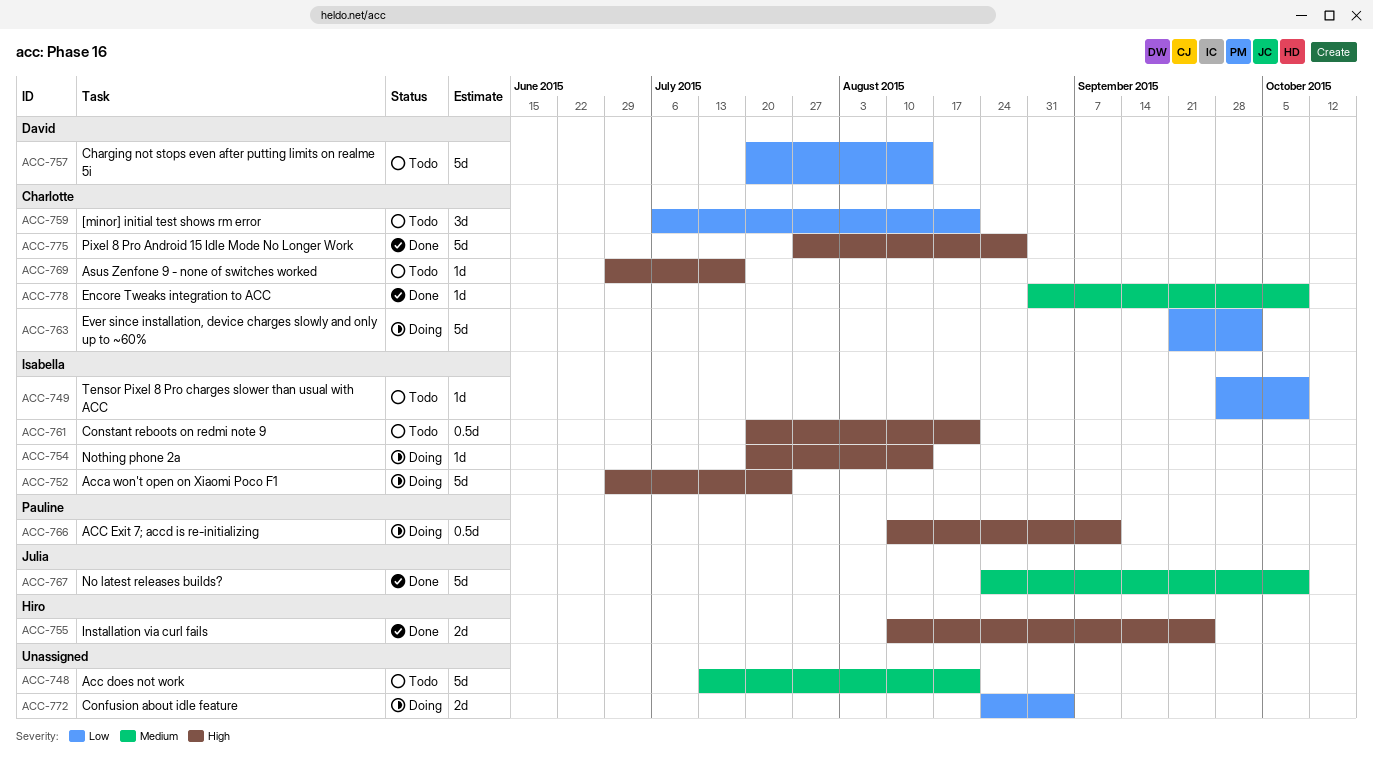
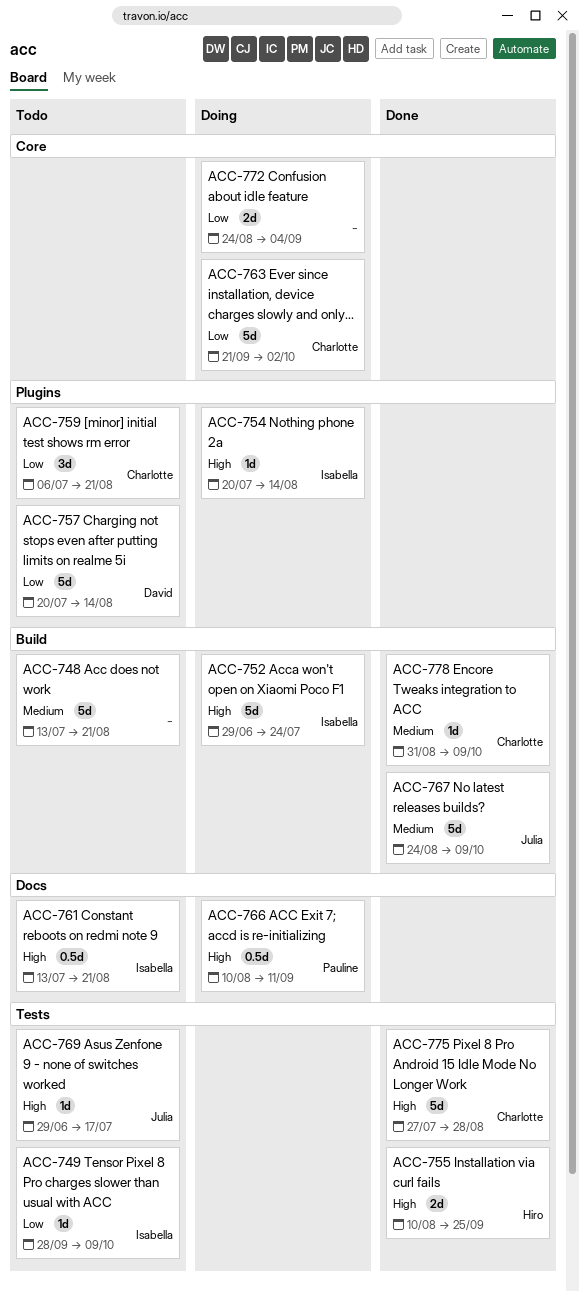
ACC-761, start: Jul 20 -> Jul 13
ACC-769, owner: Charlotte -> Julia

